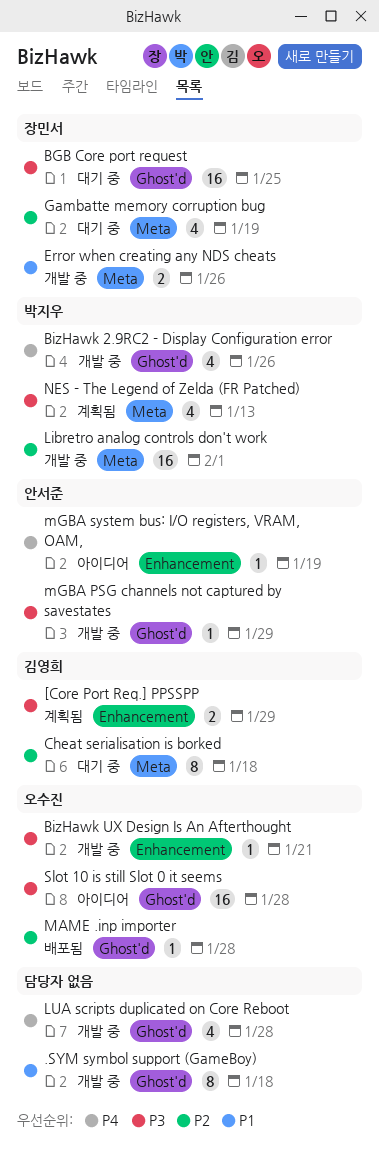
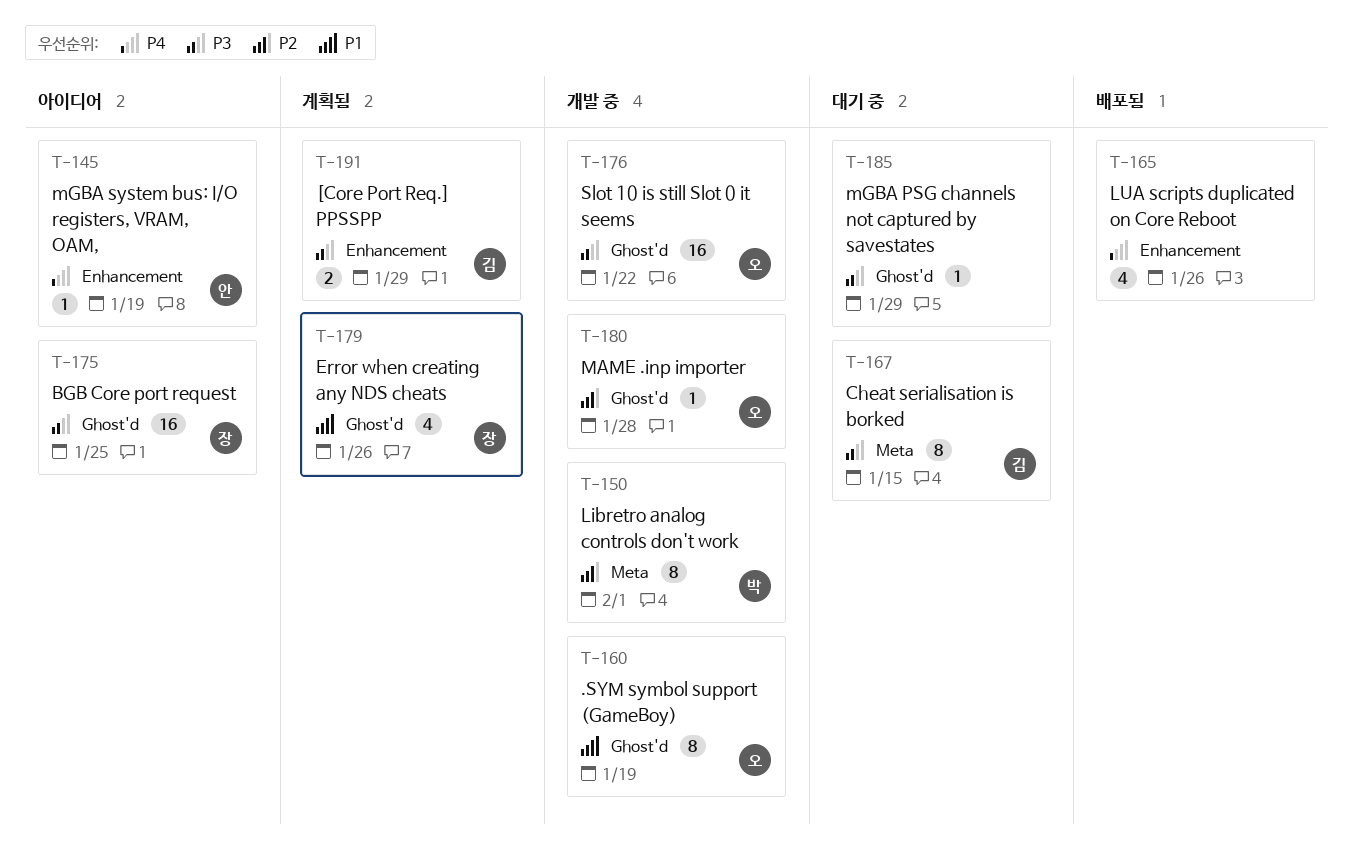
.SYM symbol support (GameBoy), owner: none -> 오수진
.SYM symbol support (GameBoy), due: Jan 18 -> Jan 19
BGB Core port request, status: 대기 중 -> 아이디어
BizHawk 2.9RC2 - Display Configuration error: present -> none
BizHawk UX Design Is An Afterthought: present -> none
Cheat serialisation is borked, priority: P2 -> P3
Cheat serialisation is borked, due: Jan 18 -> Jan 15
Error when creating any NDS cheats, status: 개발 중 -> 계획됨
Error when creating any NDS cheats, label: Meta -> Ghost'd
Error when creating any NDS cheats, estimate: 2 -> 4
Gambatte memory corruption bug: present -> none
Libretro analog controls don't work, estimate: 16 -> 8
LUA scripts duplicated on Core Reboot, status: 개발 중 -> 배포됨
LUA scripts duplicated on Core Reboot, label: Ghost'd -> Enhancement
LUA scripts duplicated on Core Reboot, due: Jan 28 -> Jan 26
MAME .inp importer, status: 배포됨 -> 개발 중
mGBA PSG channels not captured by savestates, status: 개발 중 -> 대기 중
mGBA PSG channels not captured by savestates, owner: 안서준 -> none
NES - The Legend of Zelda (FR Patched): present -> none
Slot 10 is still Slot 0 it seems, status: 아이디어 -> 개발 중
Slot 10 is still Slot 0 it seems, due: Jan 28 -> Jan 22

